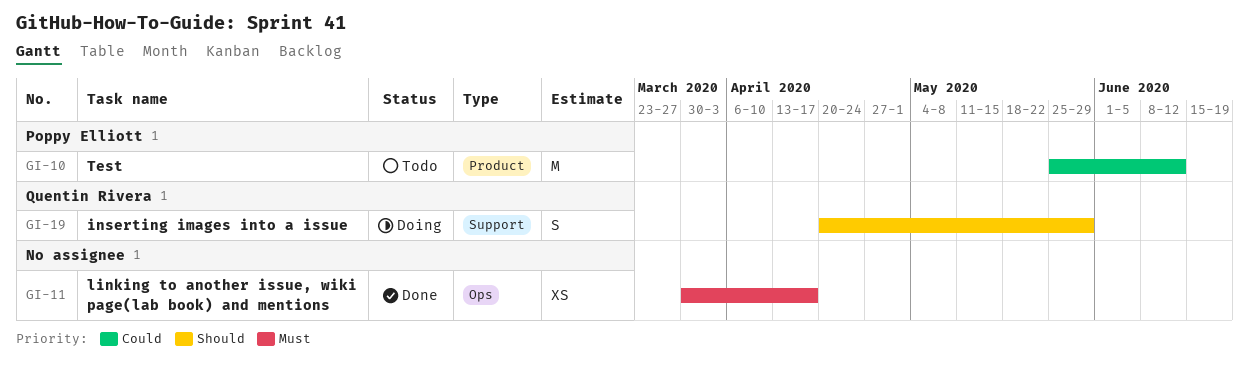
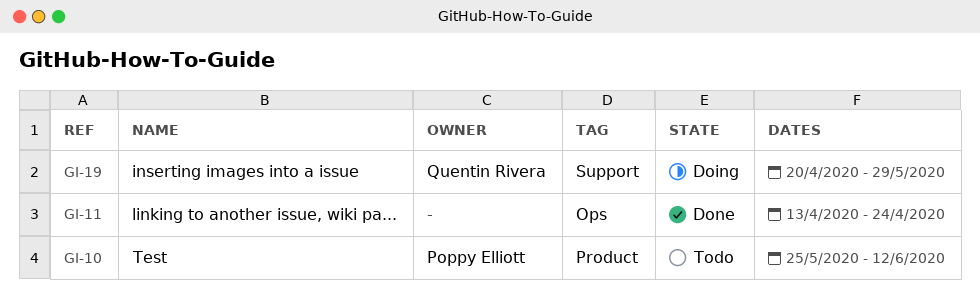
GI-11, start: Mar 30 -> Apr 13
GI-11, due: Apr 17 -> Apr 24

